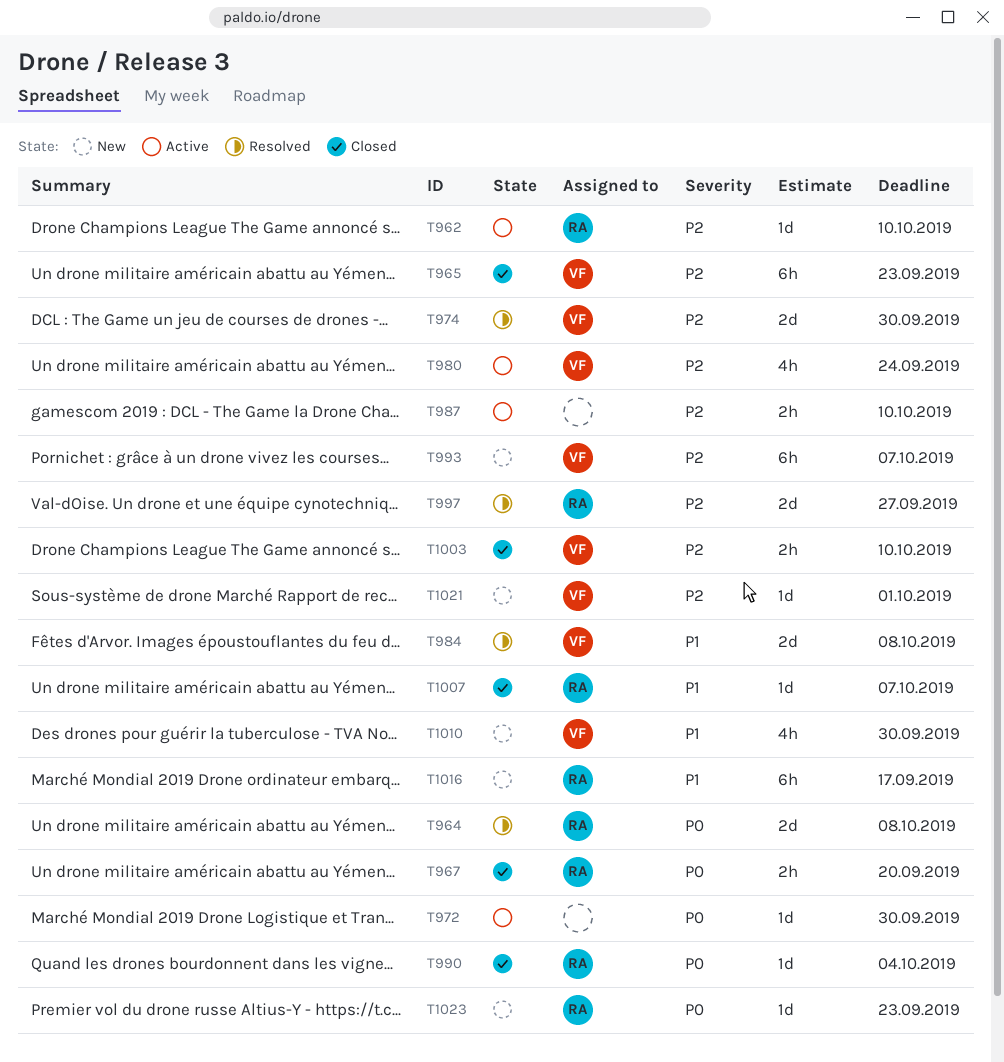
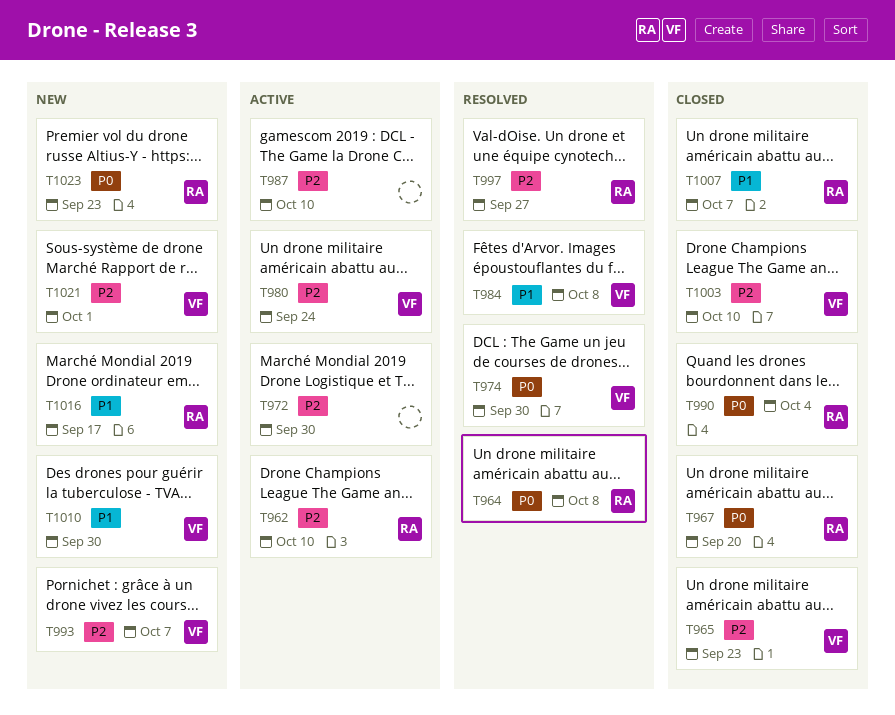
T972, priority: P0 -> P2
T974, priority: P2 -> P0

